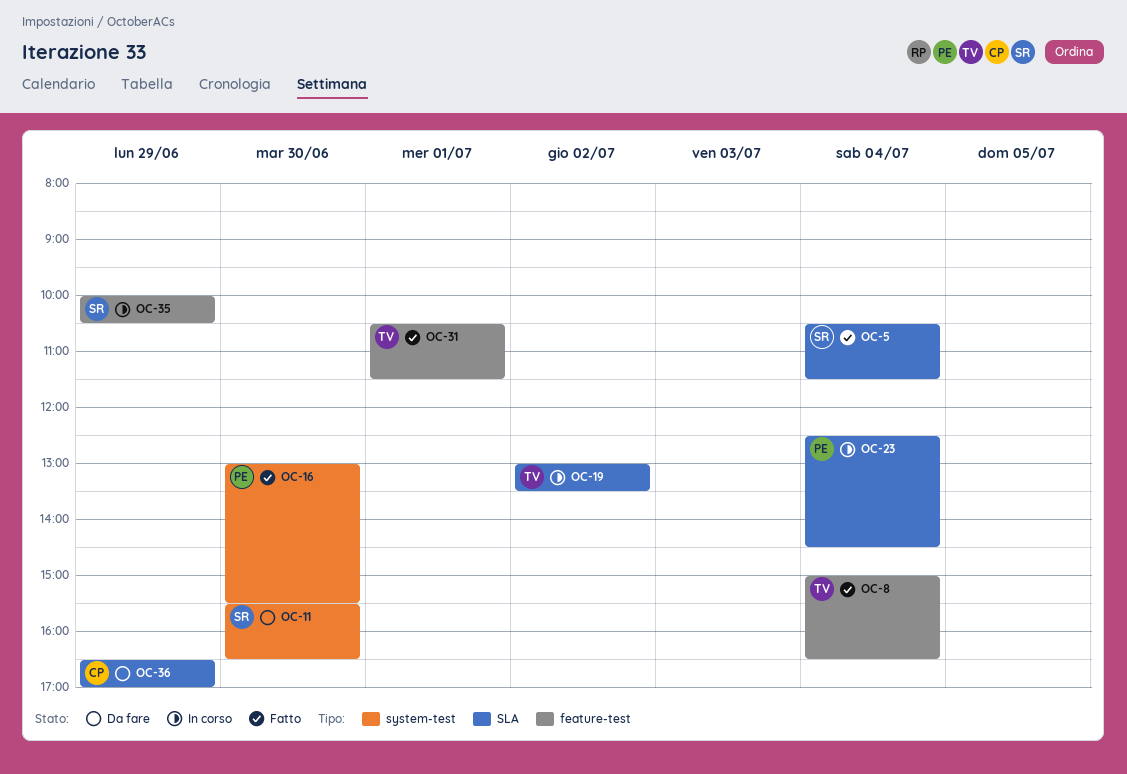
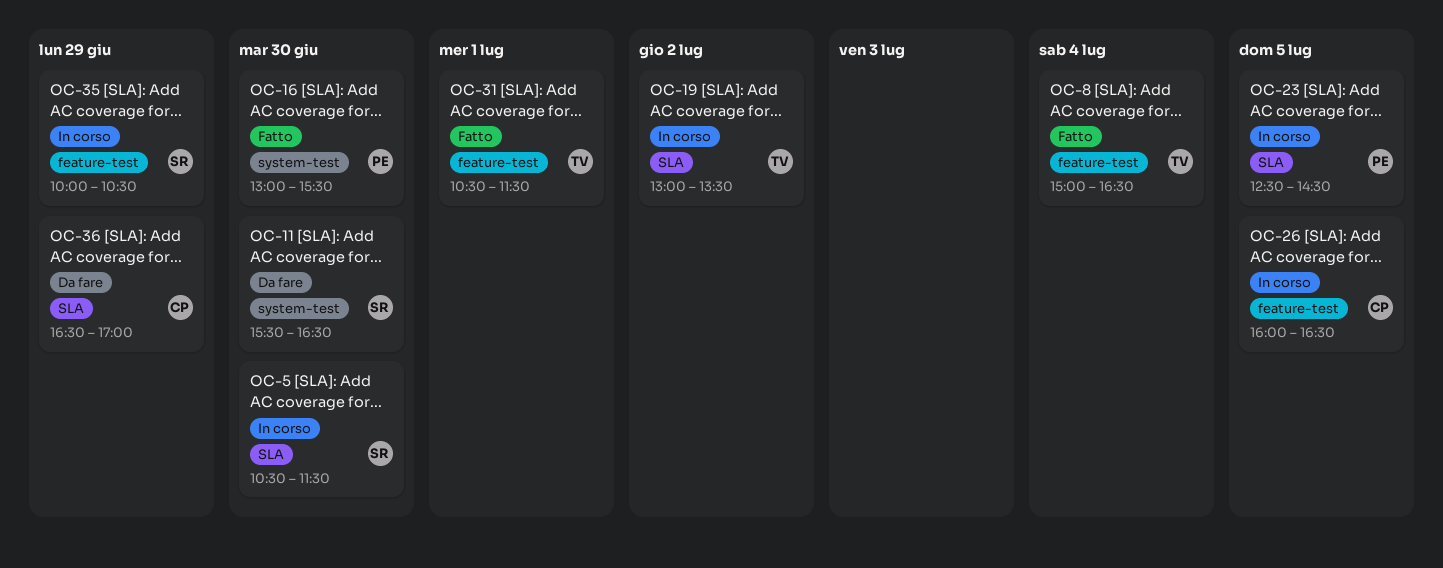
OC-5, status: Fatto -> In corso
OC-5, day: Jul 4 -> Jun 30
OC-23, day: Jul 4 -> Jul 5
OC-26: none -> present

